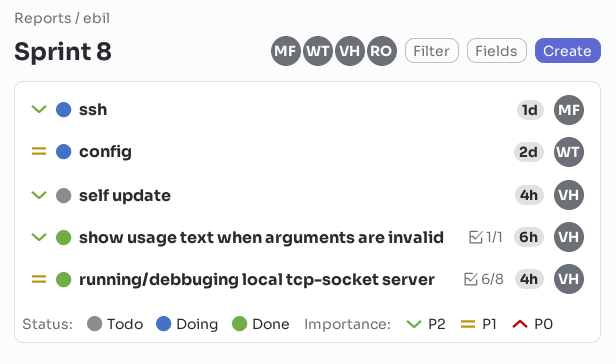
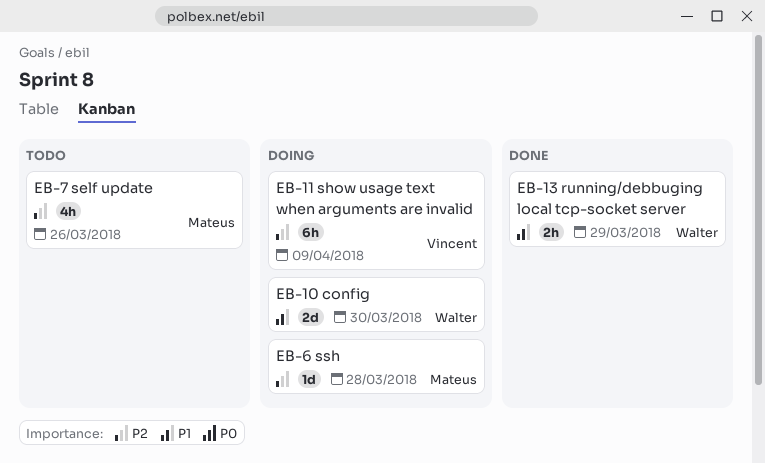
running/debbuging local tcp-socket server, owner: Vincent -> Walter
running/debbuging local tcp-socket server, estimate: 4h -> 2h
self update, owner: Vincent -> Mateus
show usage text when arguments are invalid, status: Done -> Doing

